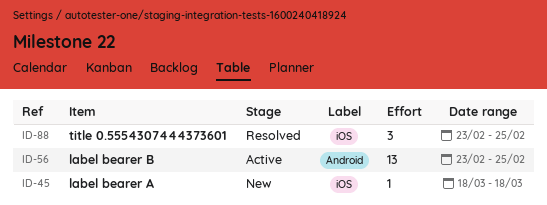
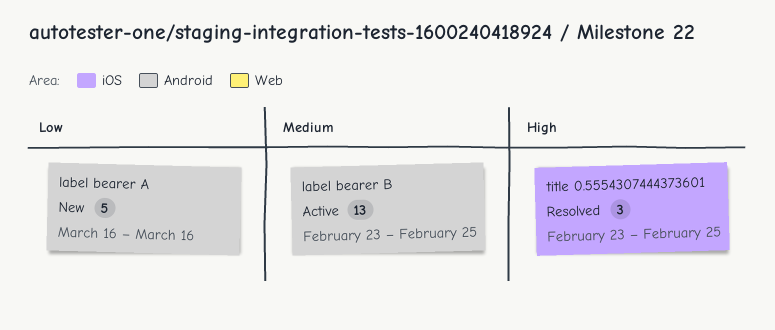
label bearer A, label: iOS -> Android
label bearer A, estimate: 1 -> 5
label bearer A, start: Mar 18 -> Mar 16
label bearer A, due: Mar 18 -> Mar 16

